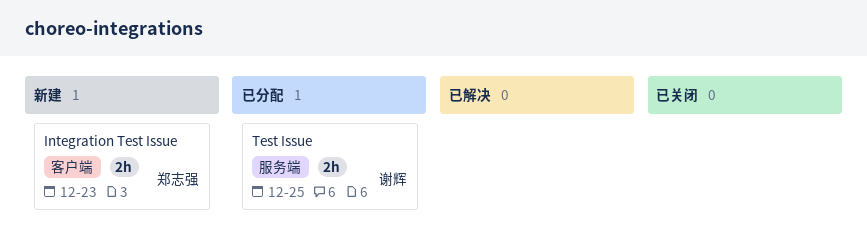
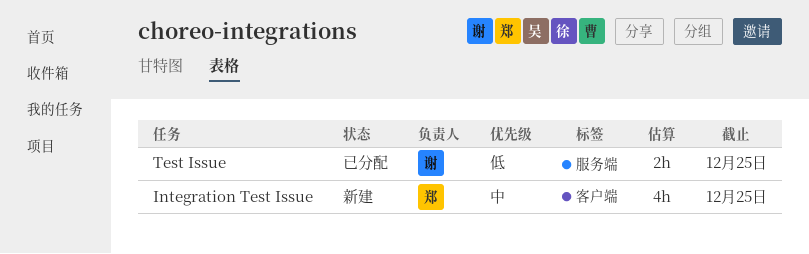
Integration Test Issue, estimate: 2h -> 4h
Integration Test Issue, due: Dec 23 -> Dec 25

